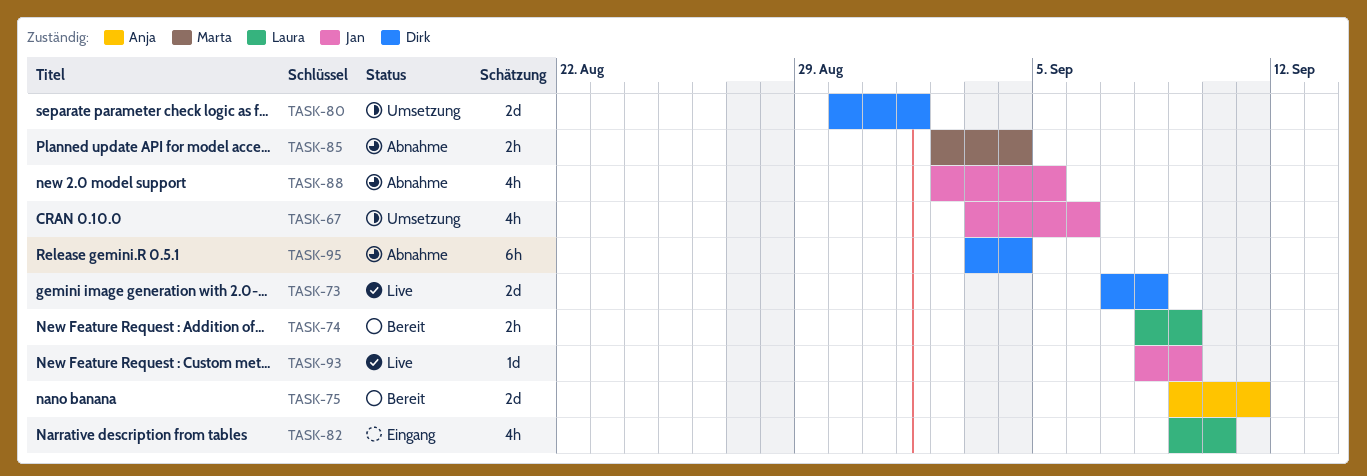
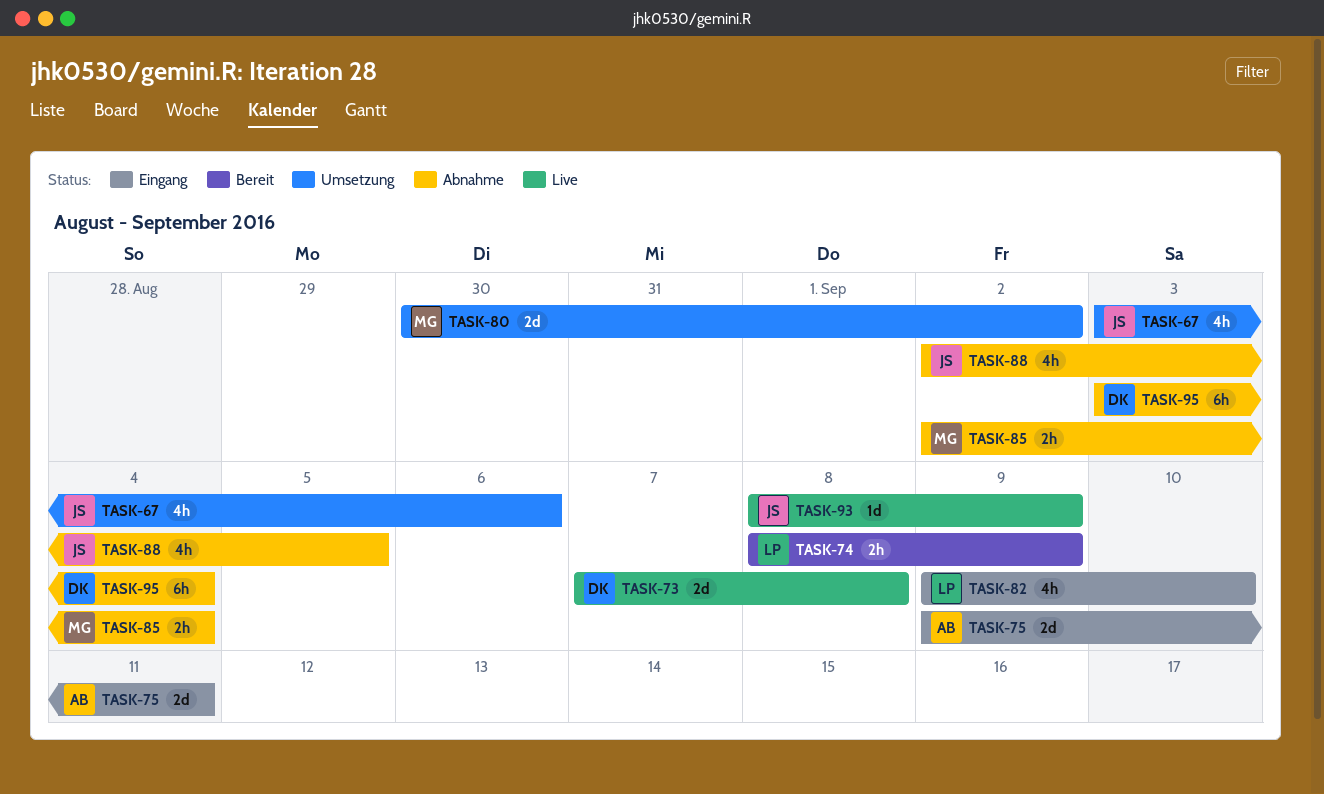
TASK-75, status: Bereit -> Eingang
TASK-80, owner: Dirk -> Marta
TASK-80, due: Sep 1 -> Sep 2

